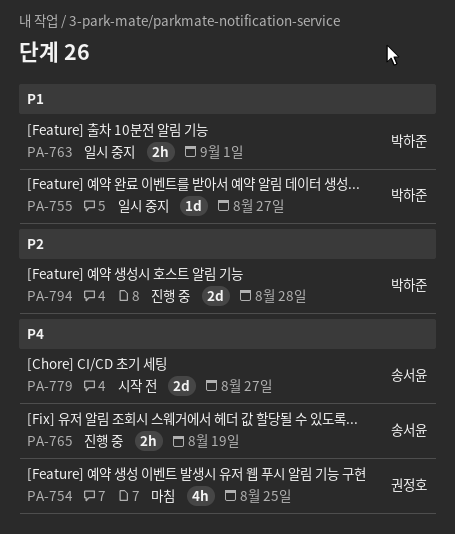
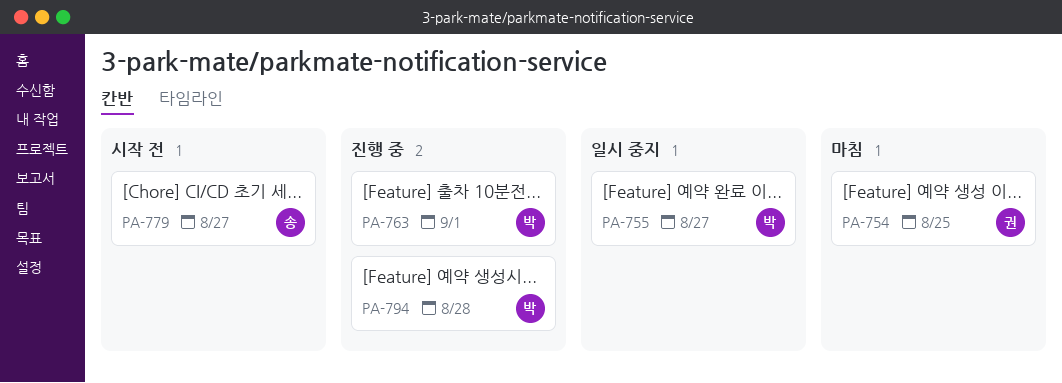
PA-763, status: 일시 중지 -> 진행 중
PA-765: present -> none

